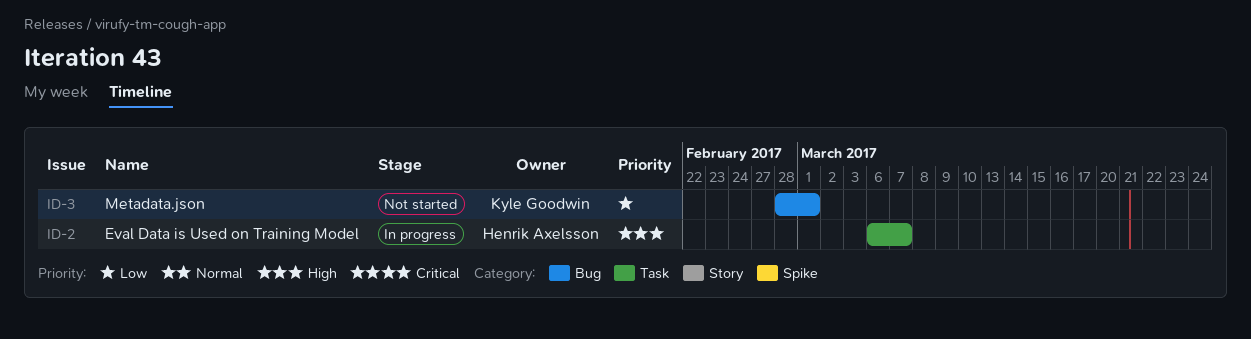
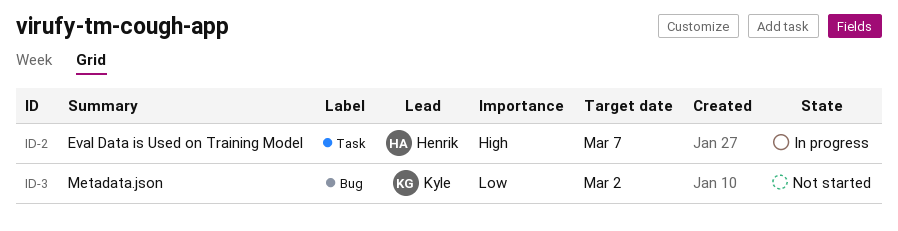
ID-3, due: Mar 1 -> Mar 2

